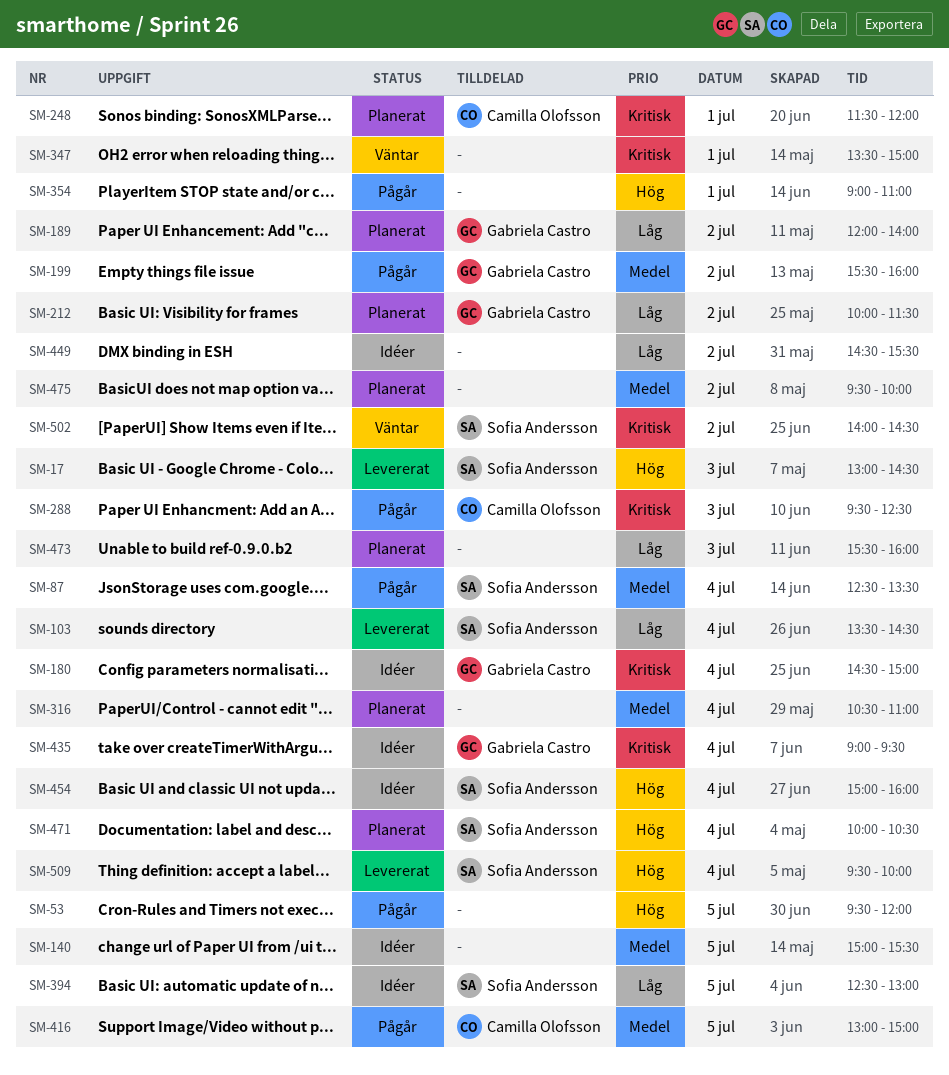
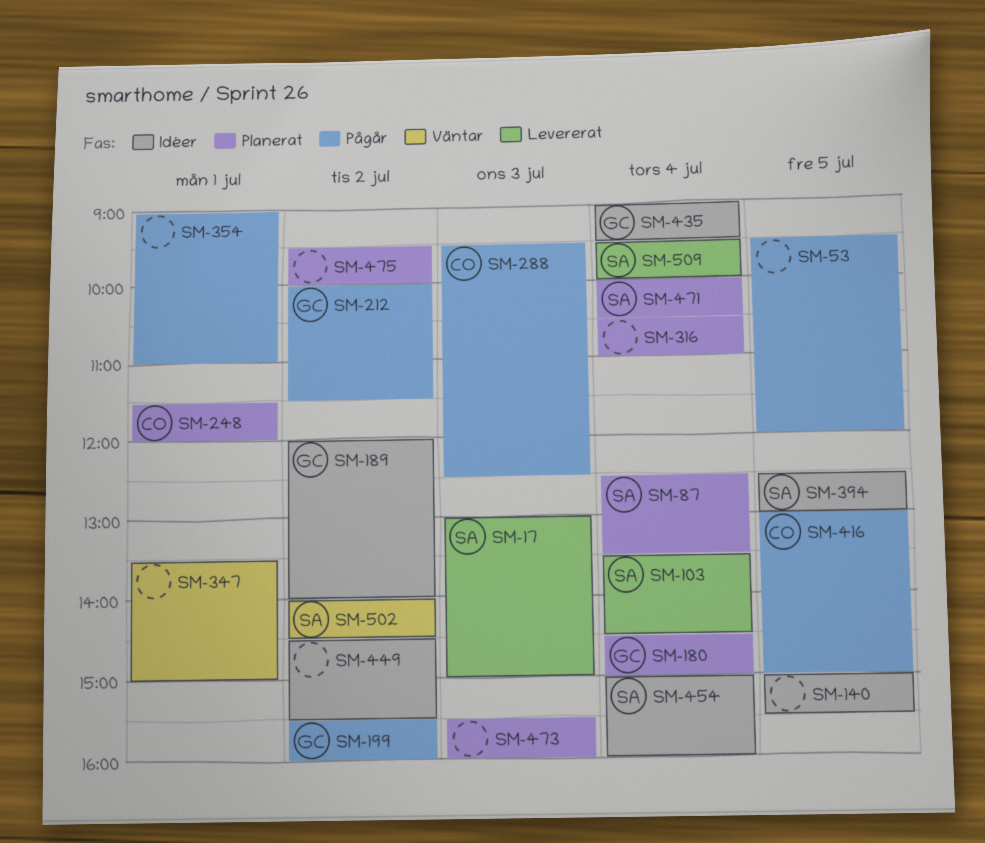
SM-17, ends: 14:30 -> 15:00
SM-87, status: Pågår -> Planerat
SM-180, status: Idéer -> Planerat
SM-189, status: Planerat -> Idéer
SM-212, status: Planerat -> Pågår

